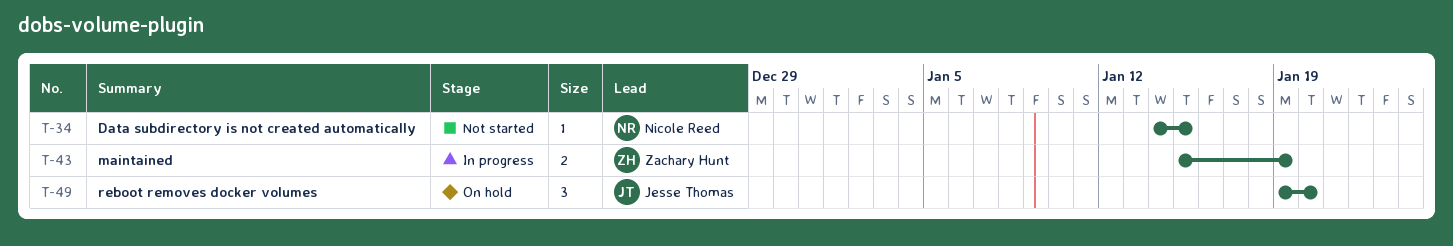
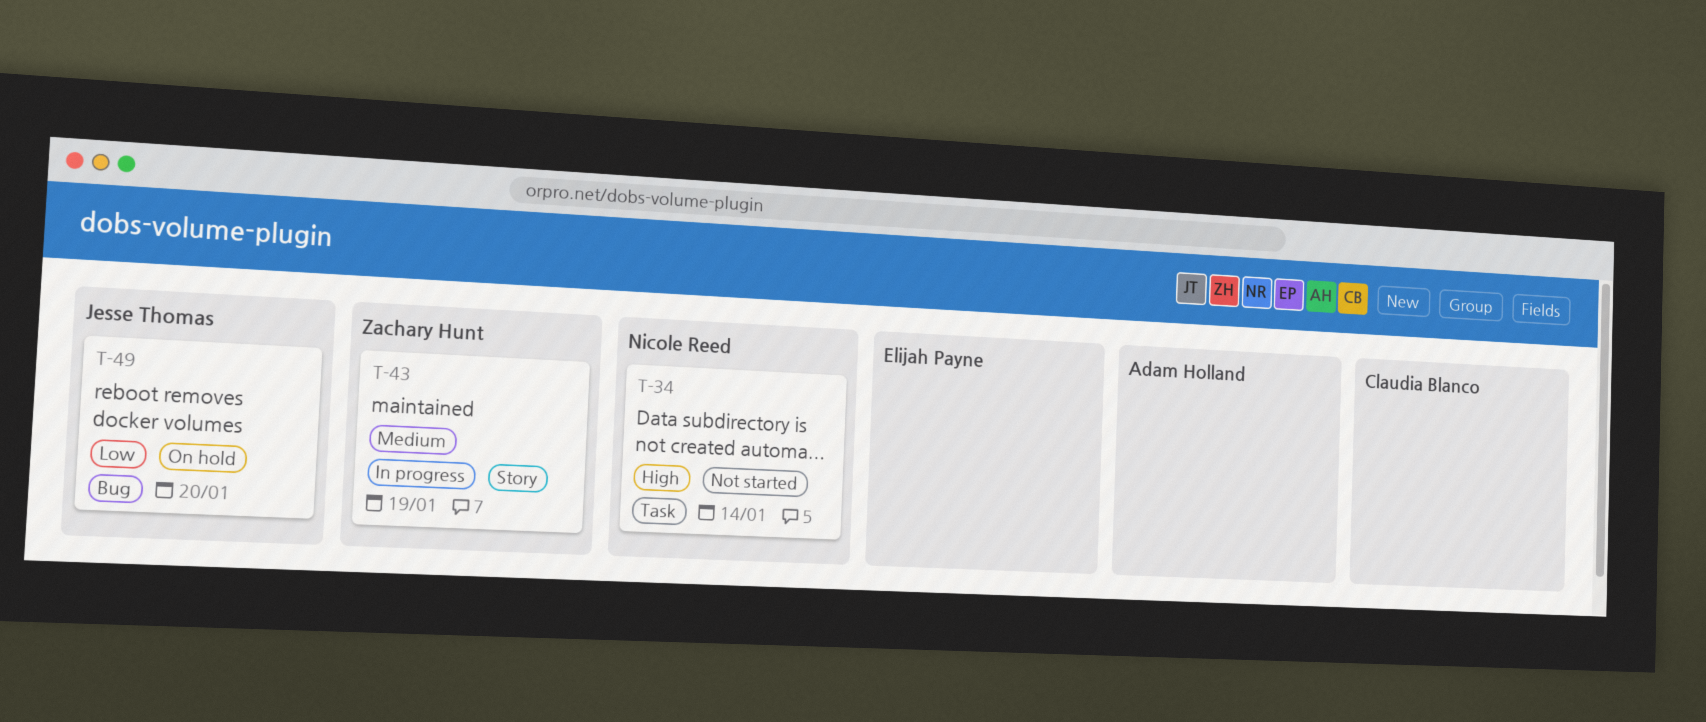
T-34, due: Jan 15 -> Jan 14

